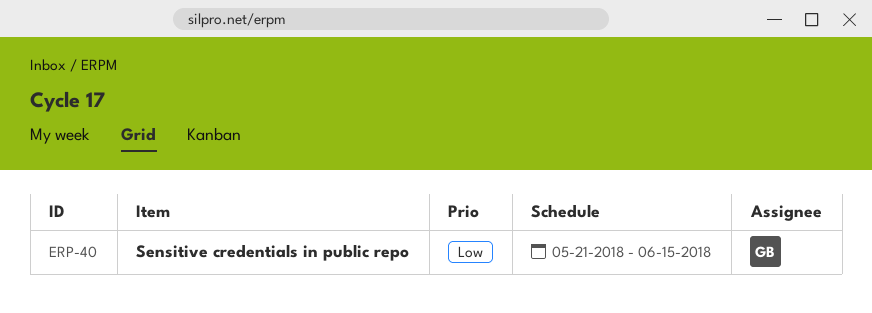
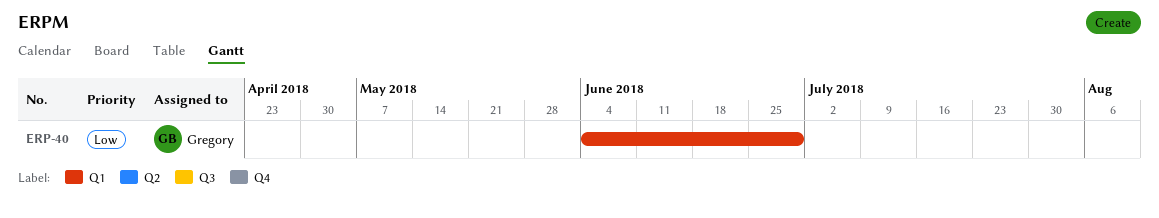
ERP-40, start: May 21 -> Jun 4
ERP-40, due: Jun 15 -> Jun 29

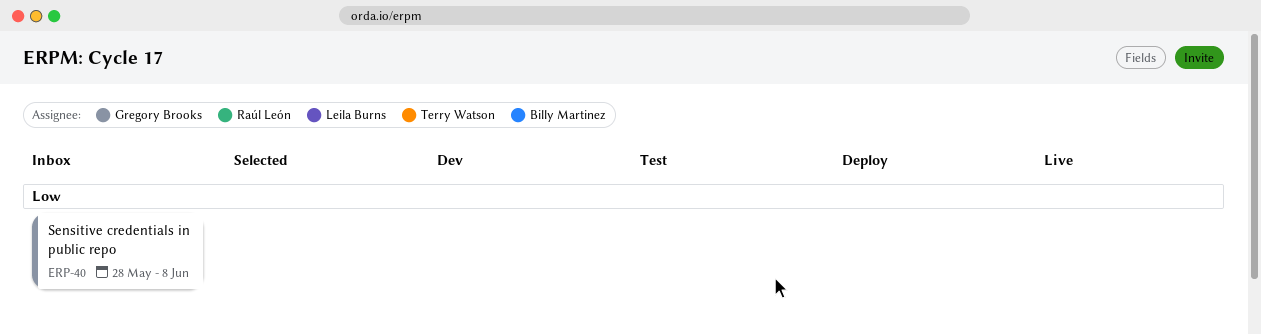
ERP-40, start: Jun 4 -> May 28
ERP-40, due: Jun 29 -> Jun 8

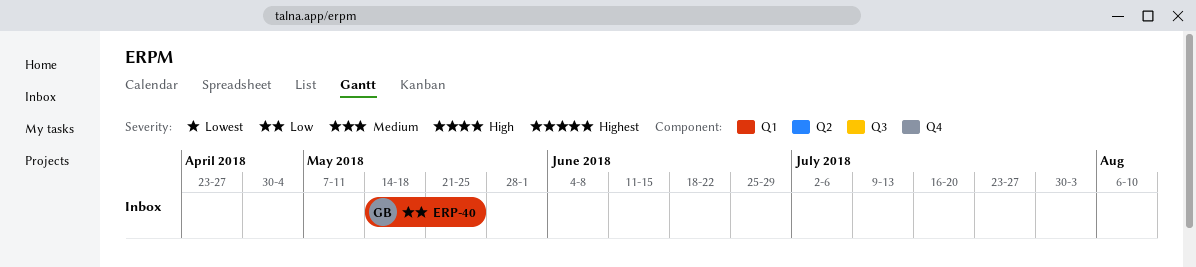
ERP-40, start: May 28 -> May 14
ERP-40, due: Jun 8 -> May 25

